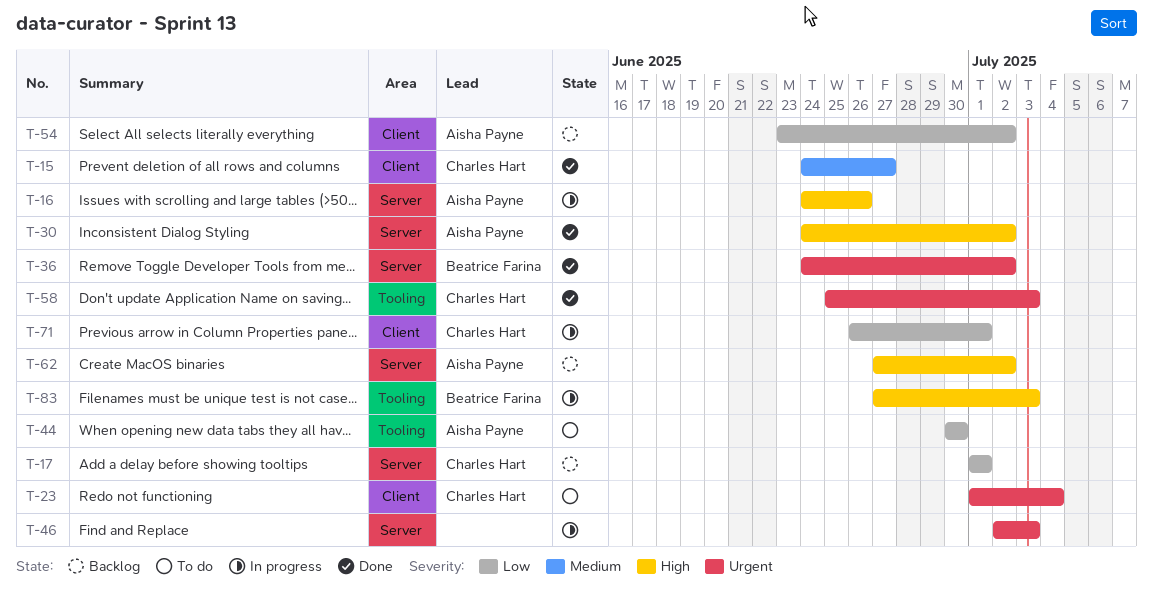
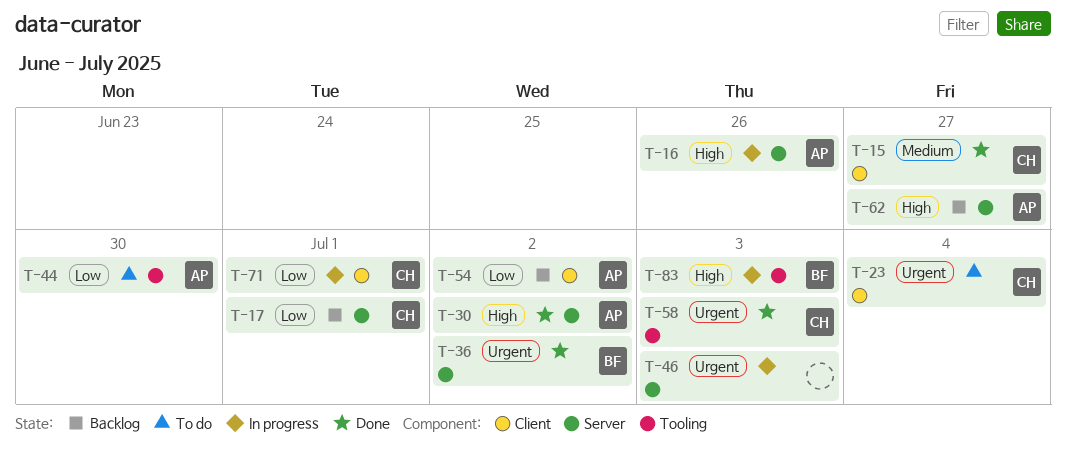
T-62, due: Jul 2 -> Jun 27

